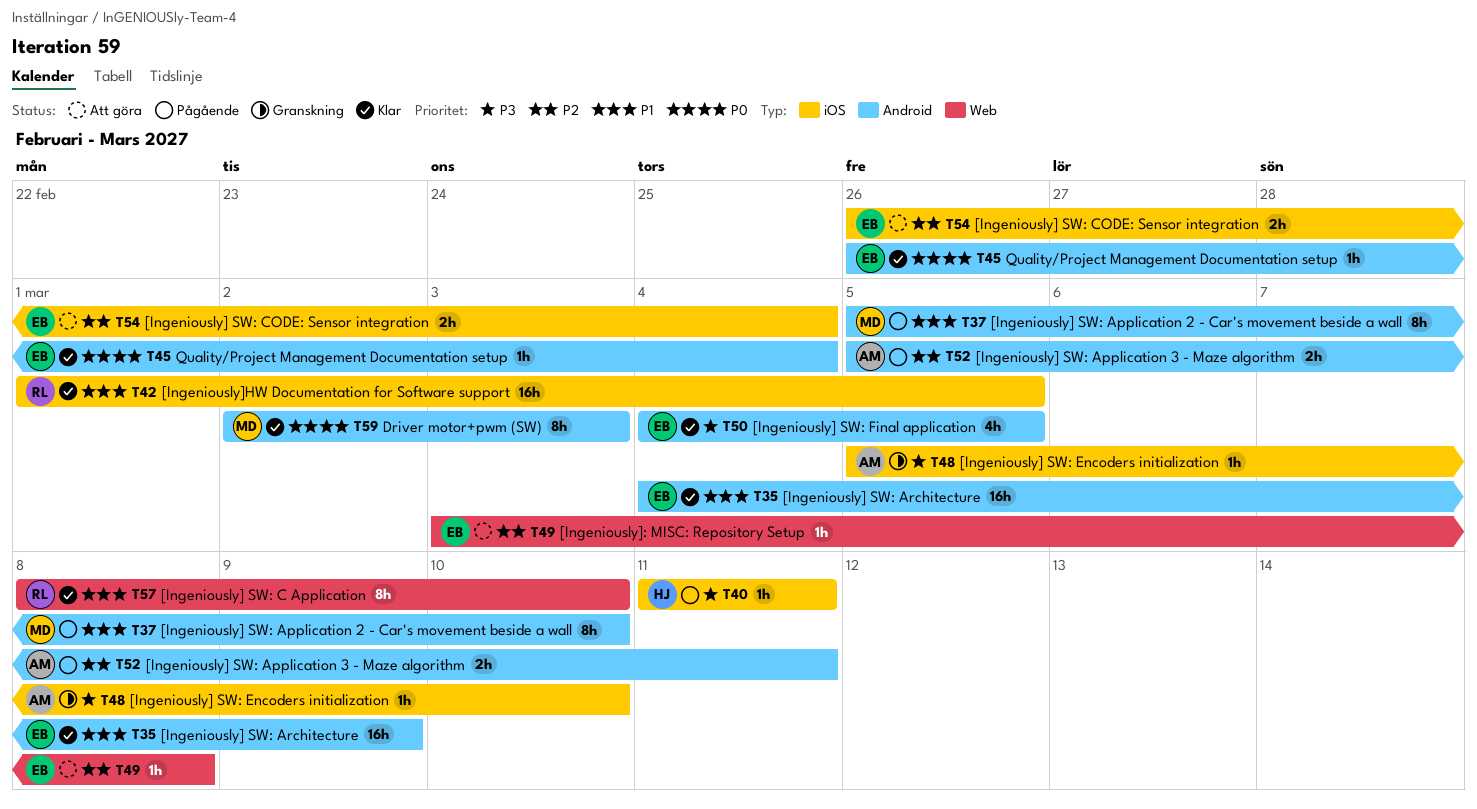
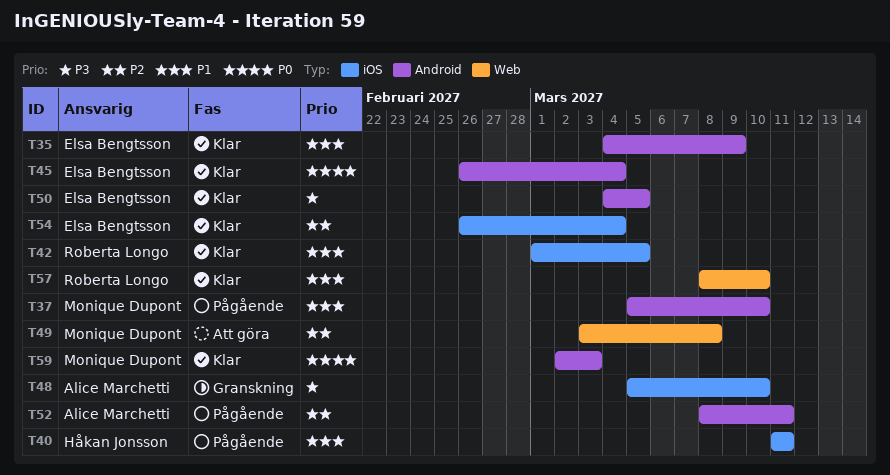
T40, priority: P3 -> P1
T49, owner: Elsa Bengtsson -> Monique Dupont
T52, start: Mar 5 -> Mar 8
T54, status: Att göra -> Klar

